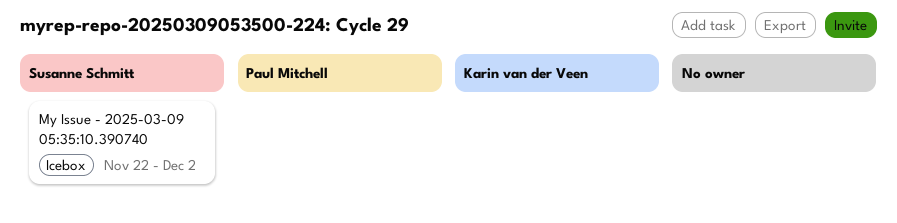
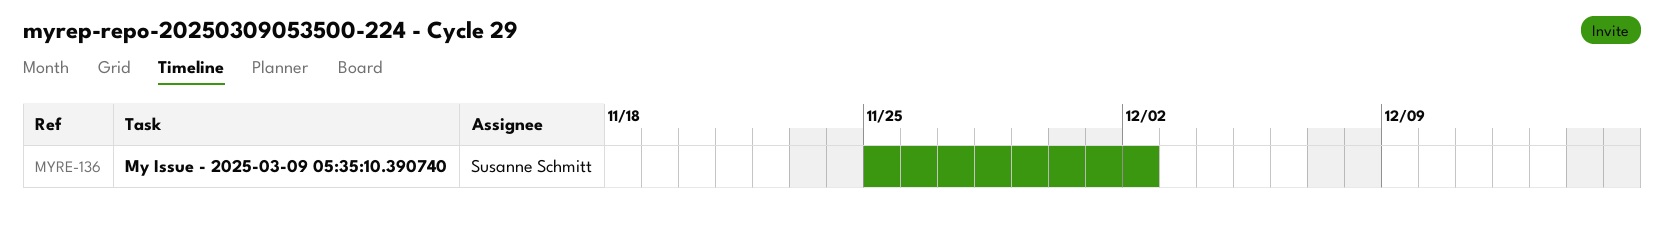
My Issue - 2025-03-09 05:35:10.390740, start: Nov 22 -> Nov 25

